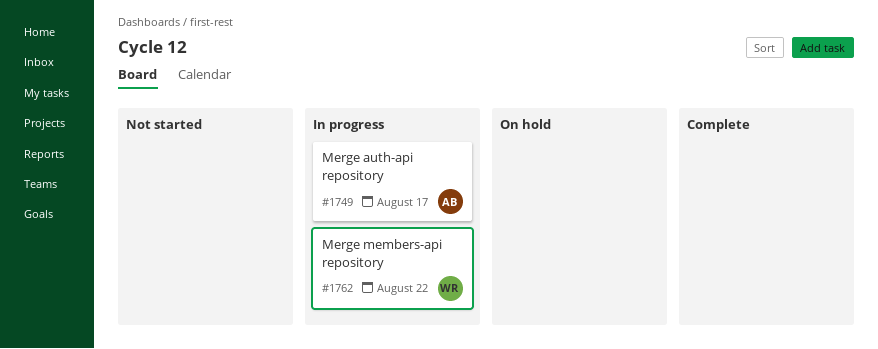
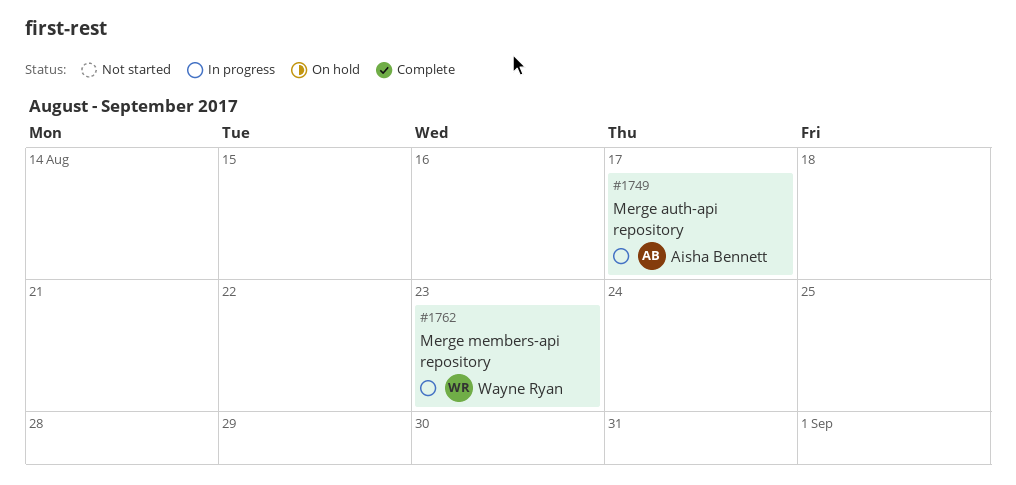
#1762, due: Aug 22 -> Aug 23

